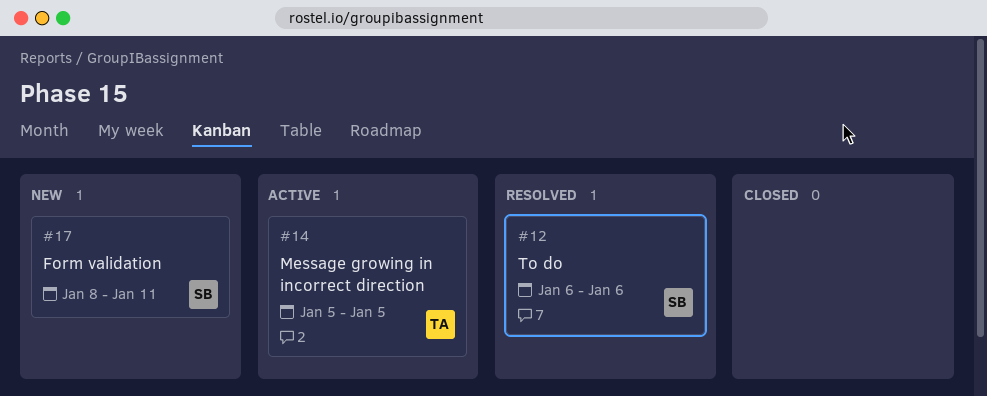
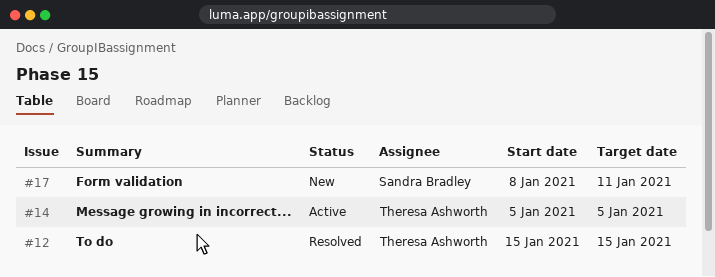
#12, owner: Sandra Bradley -> Theresa Ashworth
#12, start: Jan 6 -> Jan 15
#12, due: Jan 6 -> Jan 15

